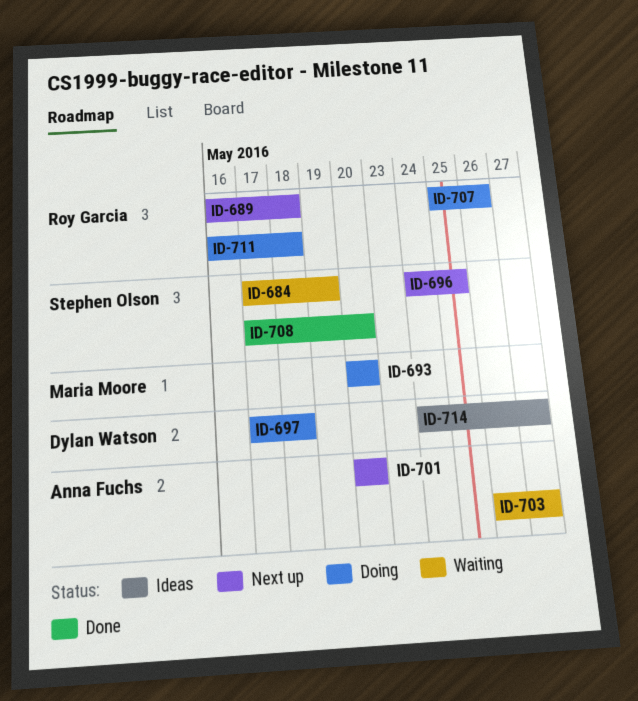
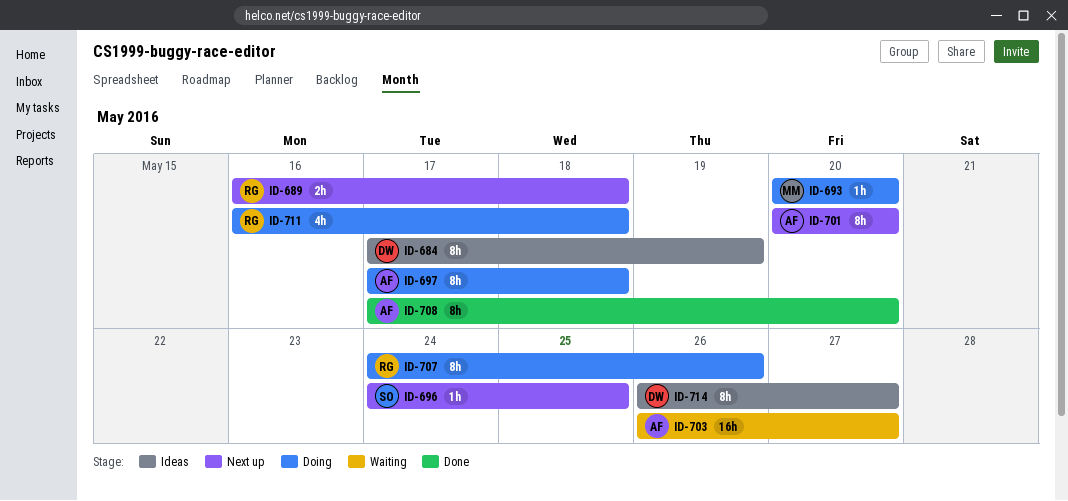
ID-684, status: Waiting -> Ideas
ID-684, owner: Stephen Olson -> Dylan Watson
ID-697, owner: Dylan Watson -> Anna Fuchs
ID-707, start: May 25 -> May 24
ID-708, owner: Stephen Olson -> Anna Fuchs
ID-714, start: May 24 -> May 26

